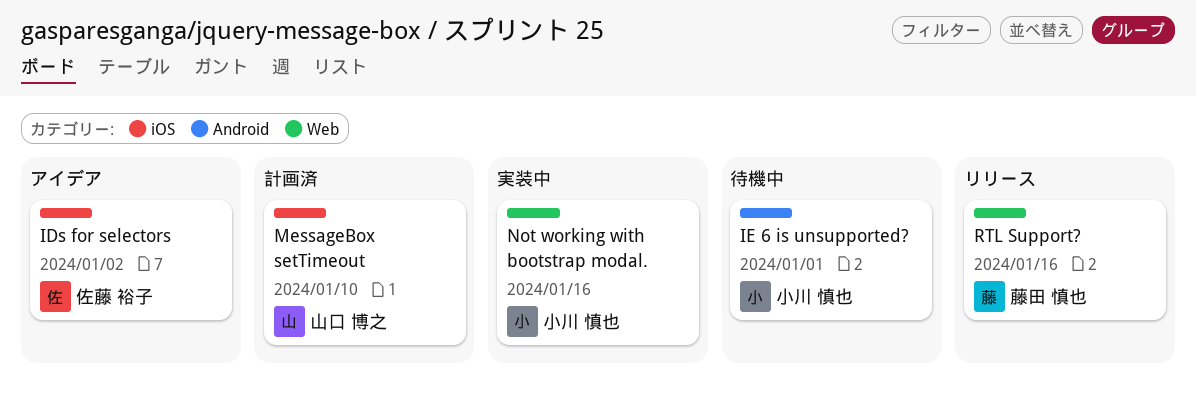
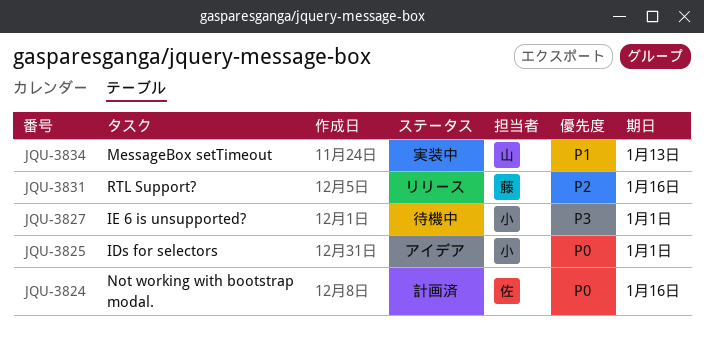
IDs for selectors, owner: 佐藤 裕子 -> 小川 慎也
IDs for selectors, due: Jan 2 -> Jan 1
MessageBox setTimeout, status: 計画済 -> 実装中
MessageBox setTimeout, due: Jan 10 -> Jan 13
Not working with bootstrap modal., status: 実装中 -> 計画済
Not working with bootstrap modal., owner: 小川 慎也 -> 佐藤 裕子

